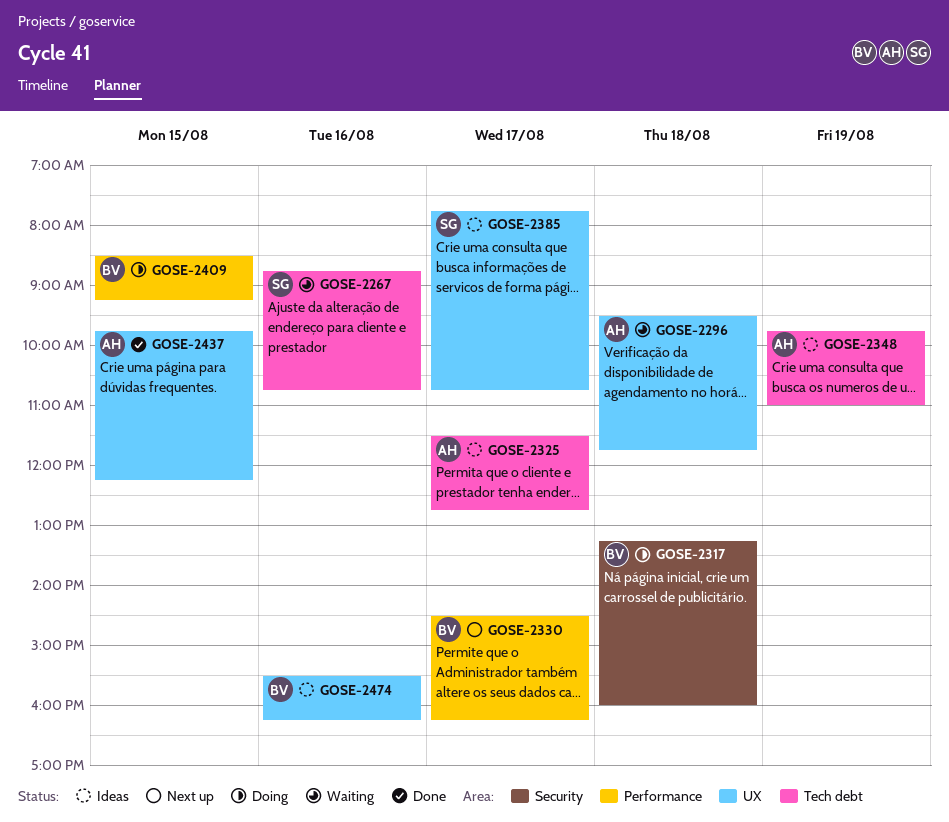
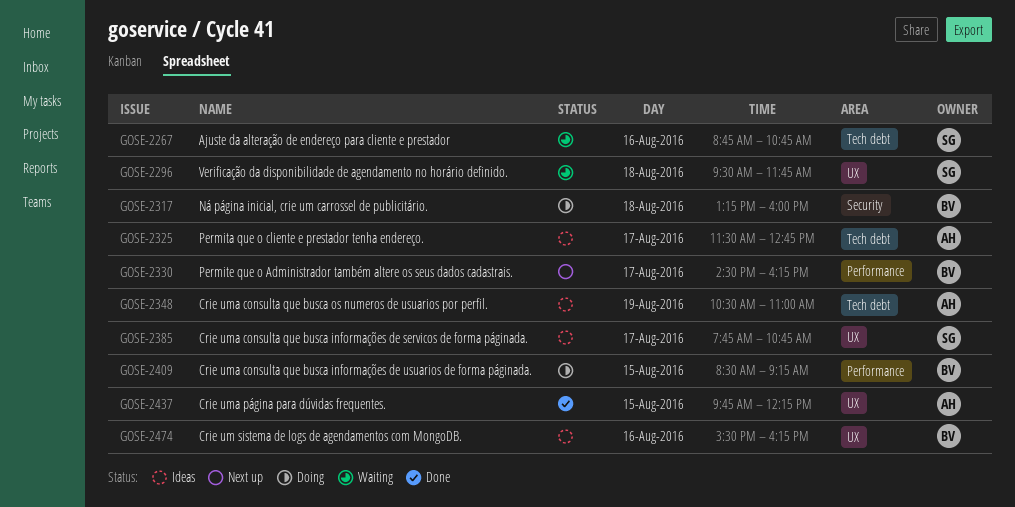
GOSE-2296, owner: AH -> SG
GOSE-2348, begins: 09:45 -> 10:30

